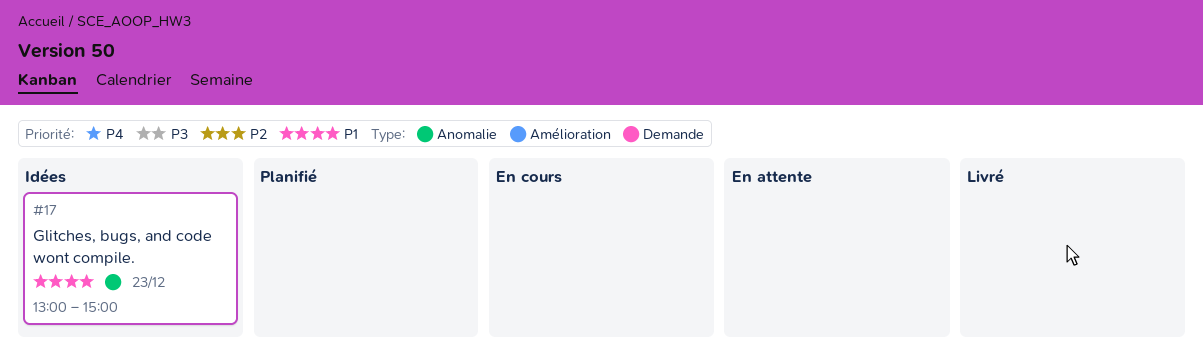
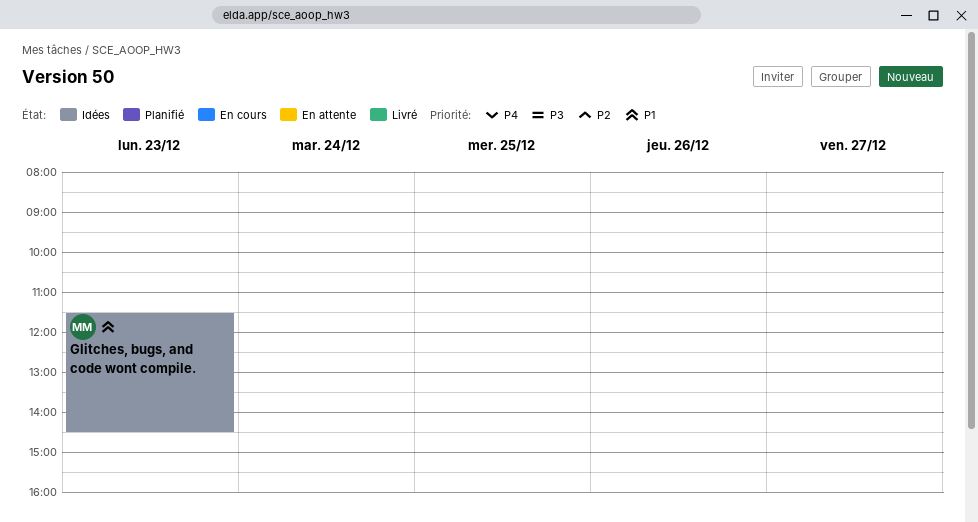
Glitches, bugs, and code wont compile., begins: 13:00 -> 11:30
Glitches, bugs, and code wont compile., ends: 15:00 -> 14:30

